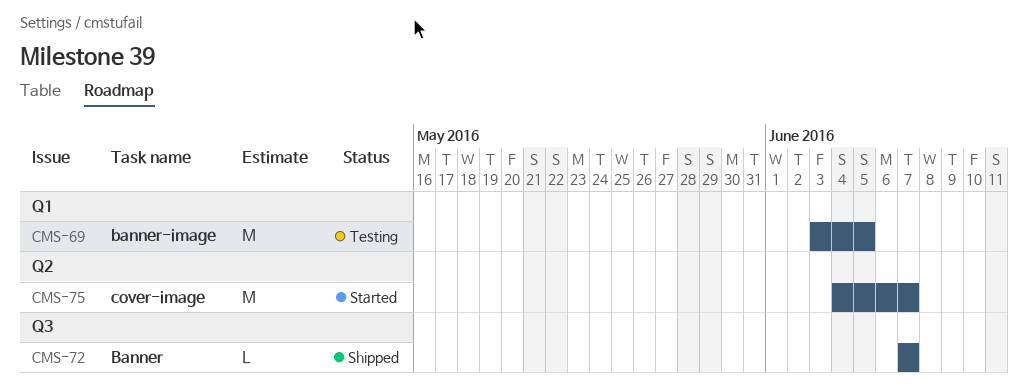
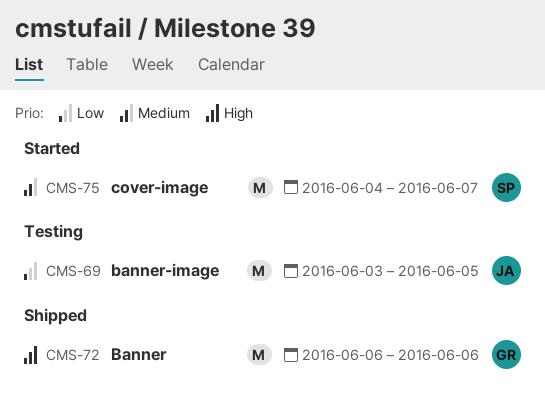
CMS-72, estimate: L -> M
CMS-72, start: Jun 7 -> Jun 6
CMS-72, due: Jun 7 -> Jun 6

